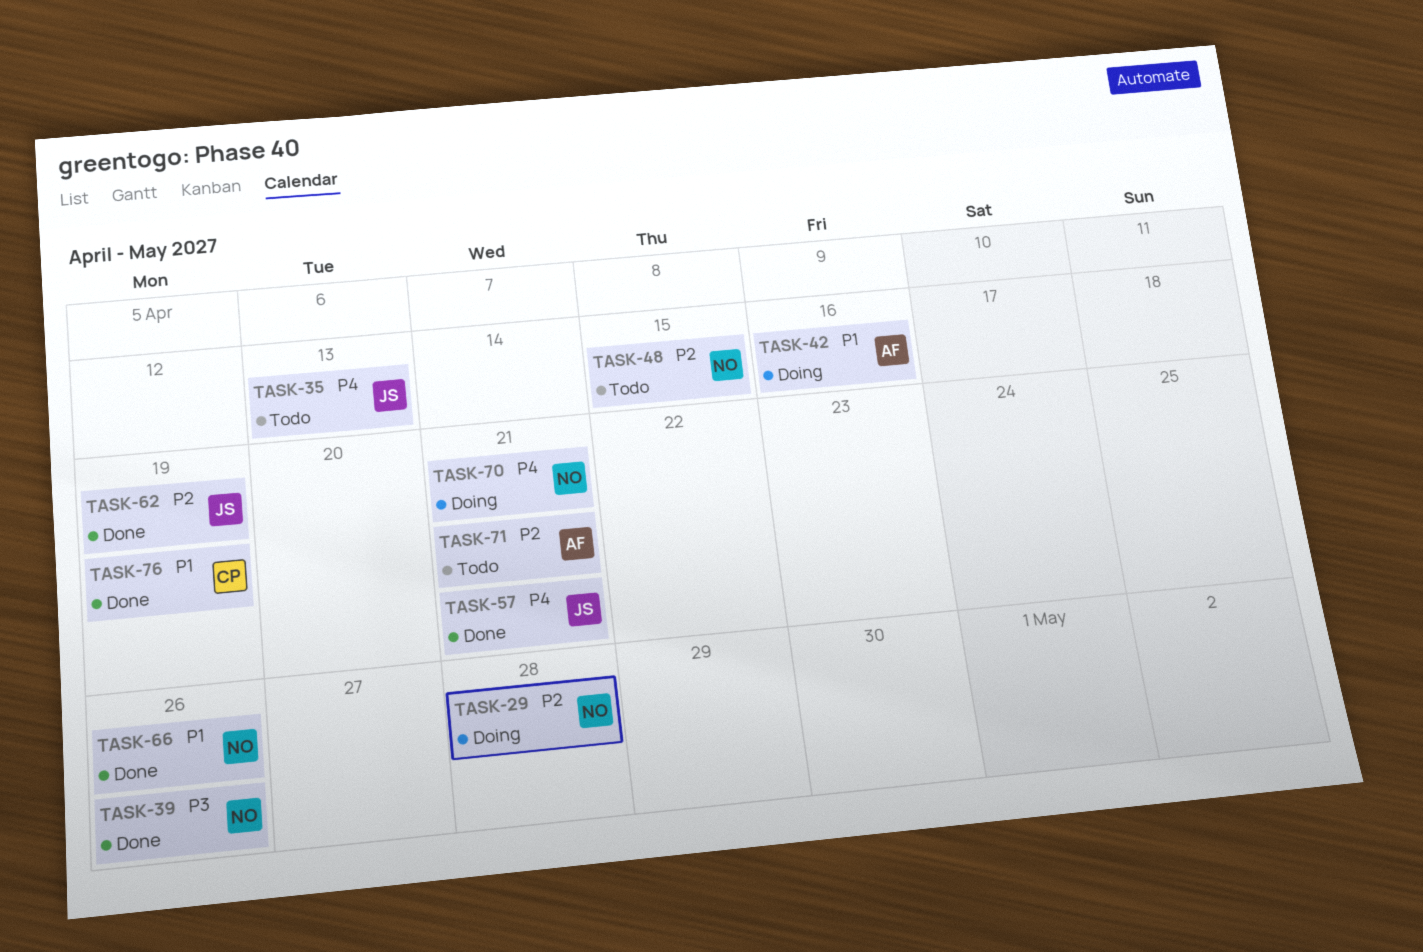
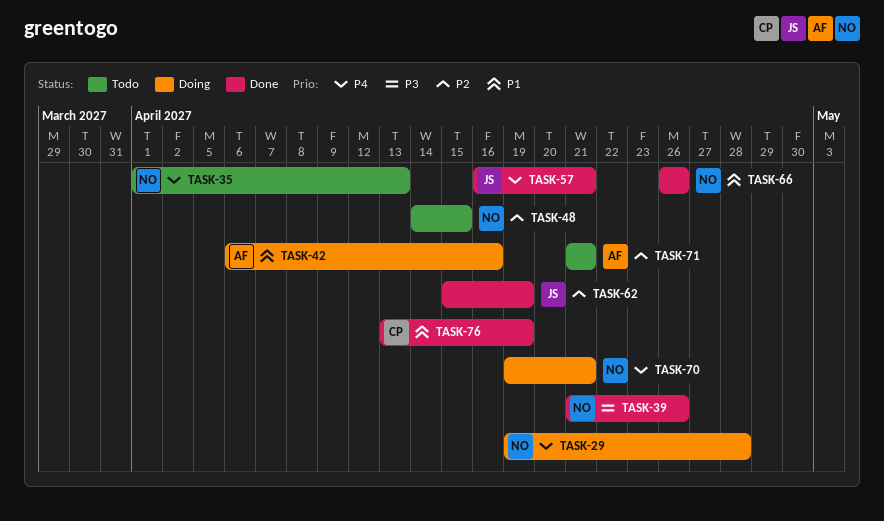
TASK-29, priority: P2 -> P4
TASK-35, owner: JS -> NO

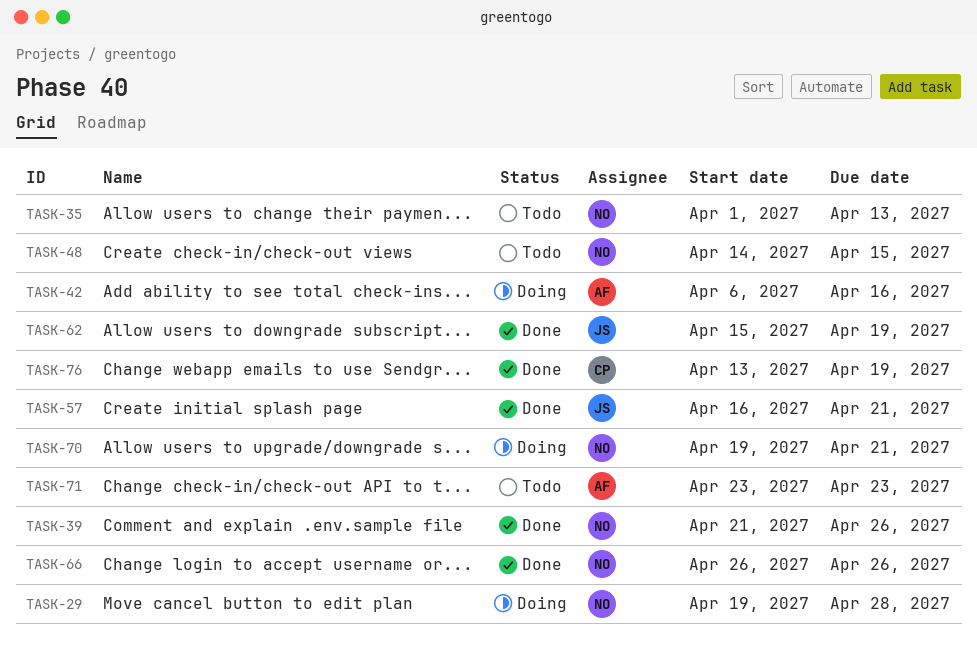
TASK-71, start: Apr 21 -> Apr 23
TASK-71, due: Apr 21 -> Apr 23

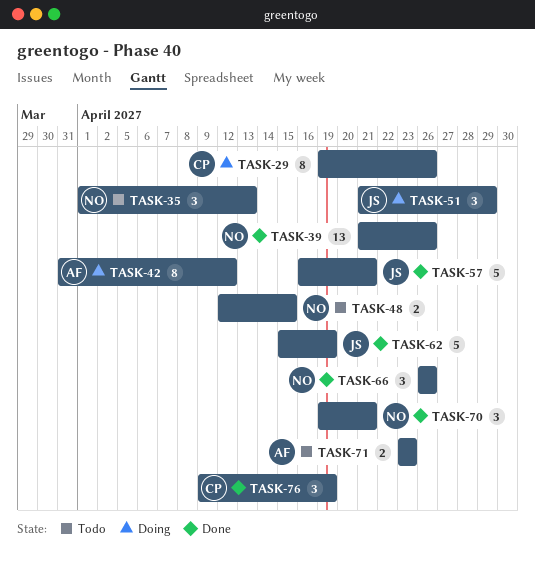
TASK-29, owner: NO -> CP
TASK-29, due: Apr 28 -> Apr 26
TASK-42, start: Apr 6 -> Mar 31
TASK-42, due: Apr 16 -> Apr 12
TASK-48, start: Apr 14 -> Apr 12
TASK-51: none -> present
TASK-70, status: Doing -> Done
TASK-76, start: Apr 13 -> Apr 9

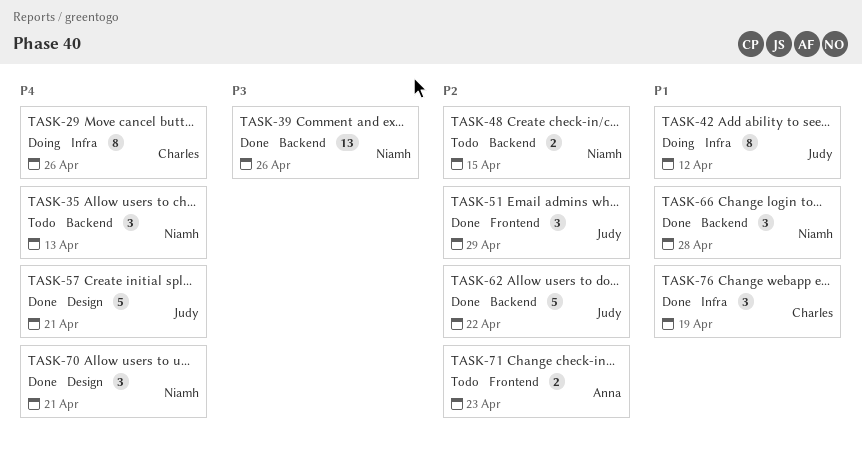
TASK-42, owner: Anna -> Judy
TASK-51, status: Doing -> Done
TASK-62, due: Apr 19 -> Apr 22
TASK-66, due: Apr 26 -> Apr 28

